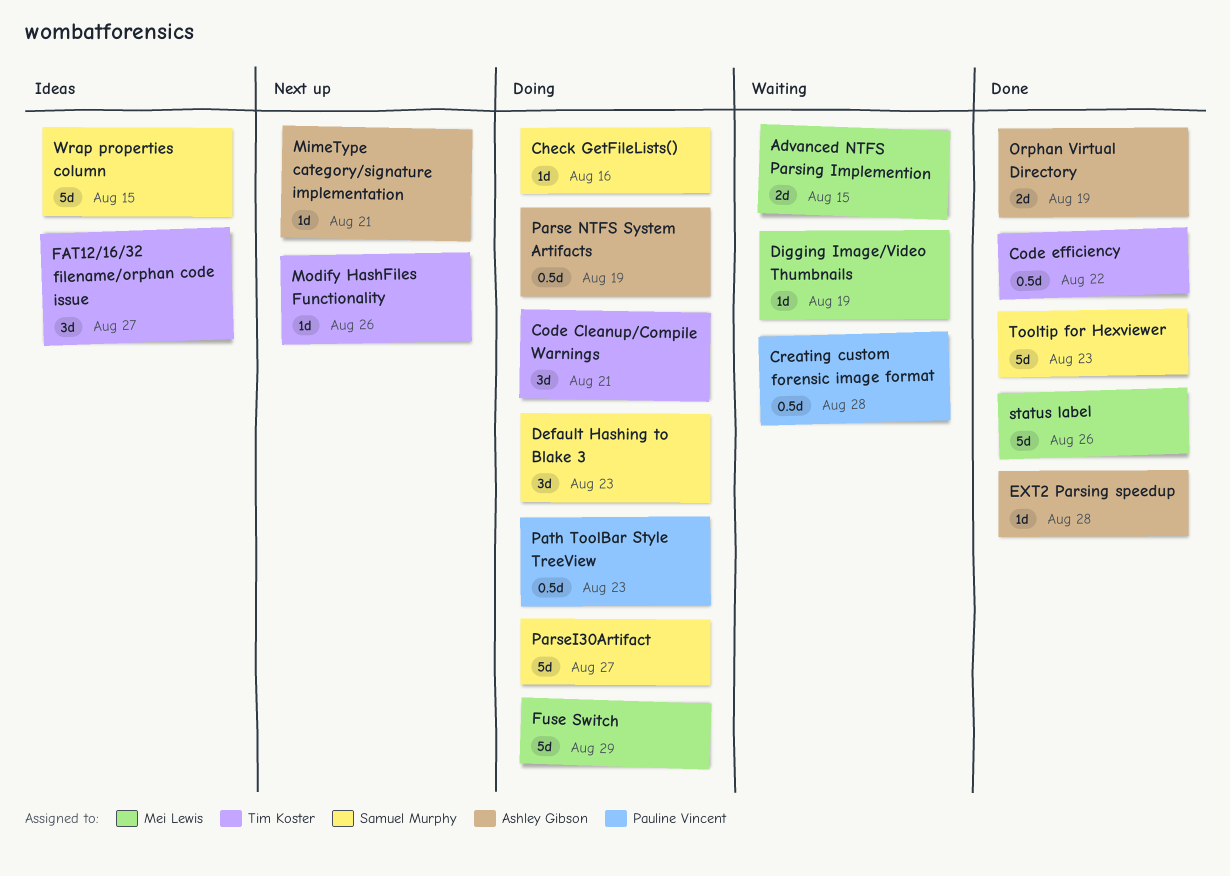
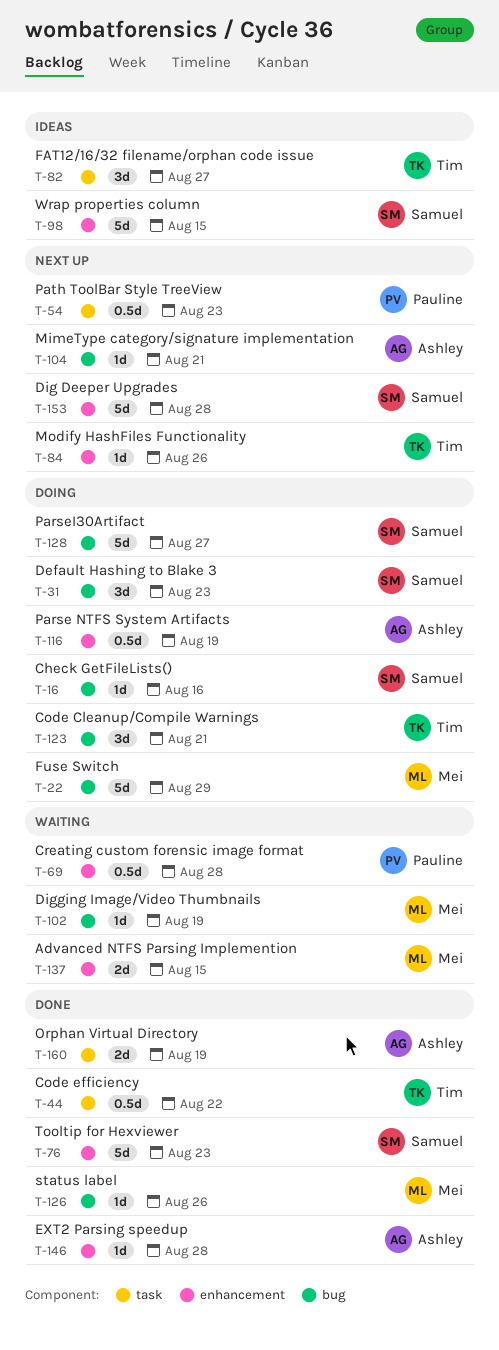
Dig Deeper Upgrades: none -> present
Path ToolBar Style TreeView, status: Doing -> Next up
status label, estimate: 5d -> 1d

